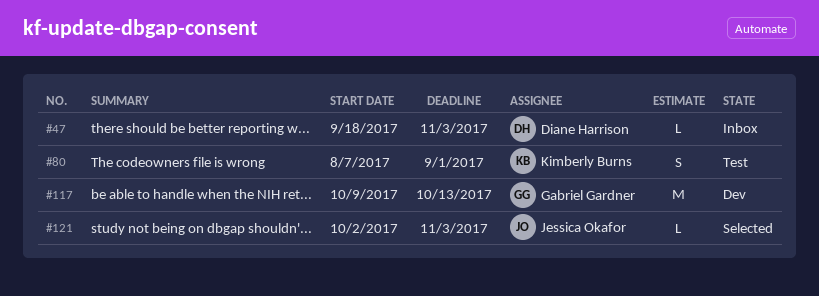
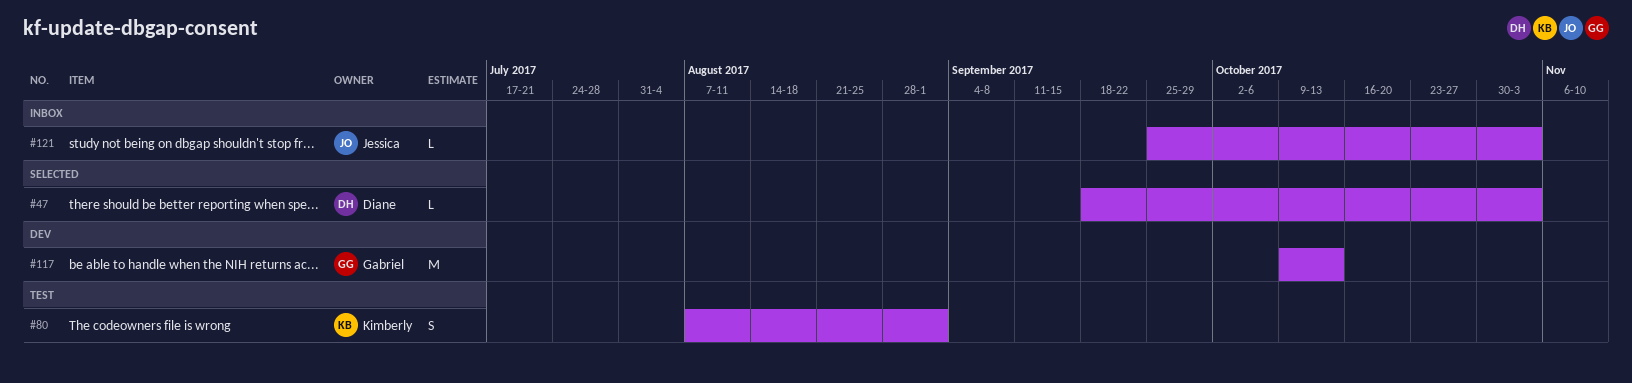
#47, status: Inbox -> Selected
#121, status: Selected -> Inbox
#121, start: Oct 2 -> Sep 25

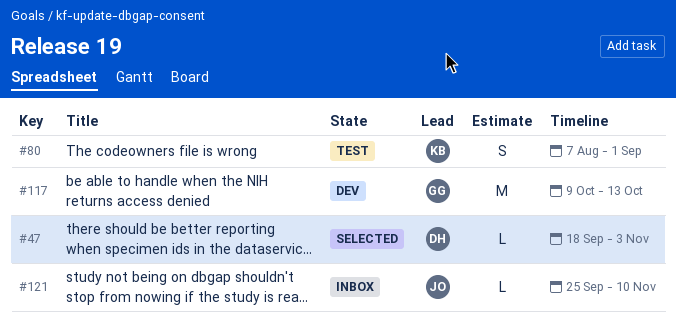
#121, due: Nov 3 -> Nov 10

